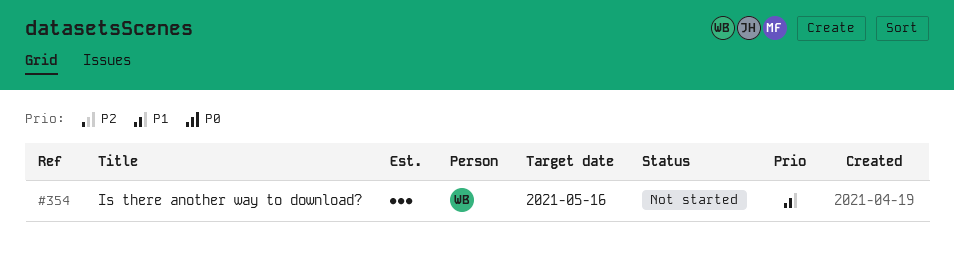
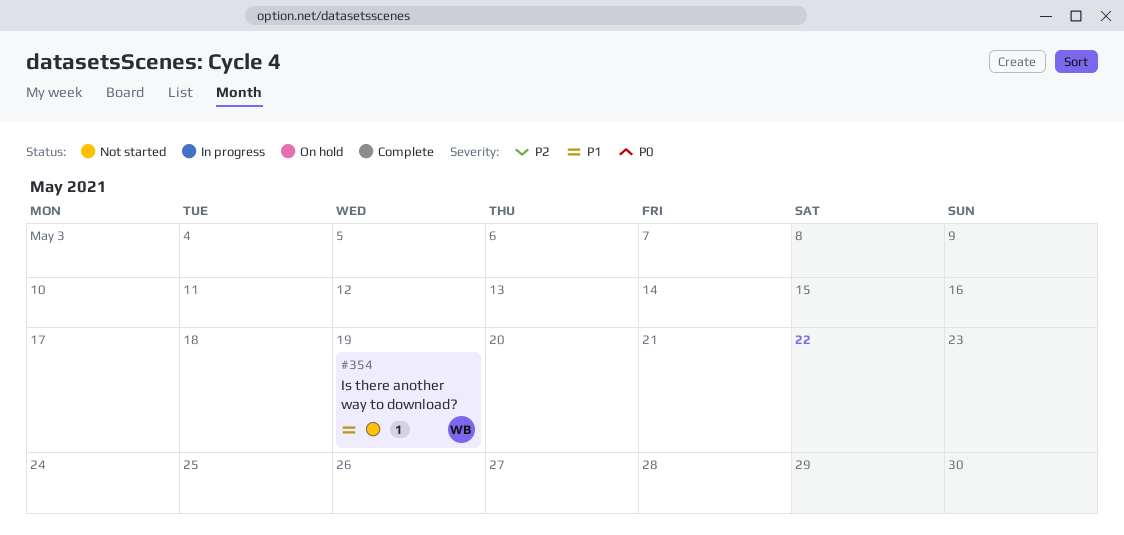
#354, estimate: 3 -> 1
#354, due: May 16 -> May 19

